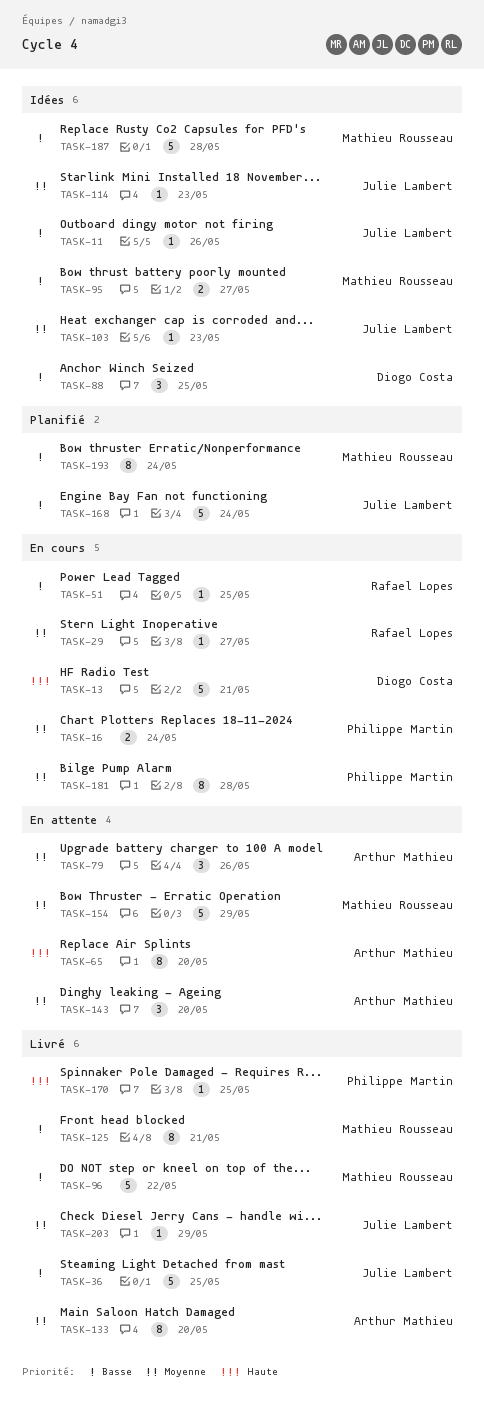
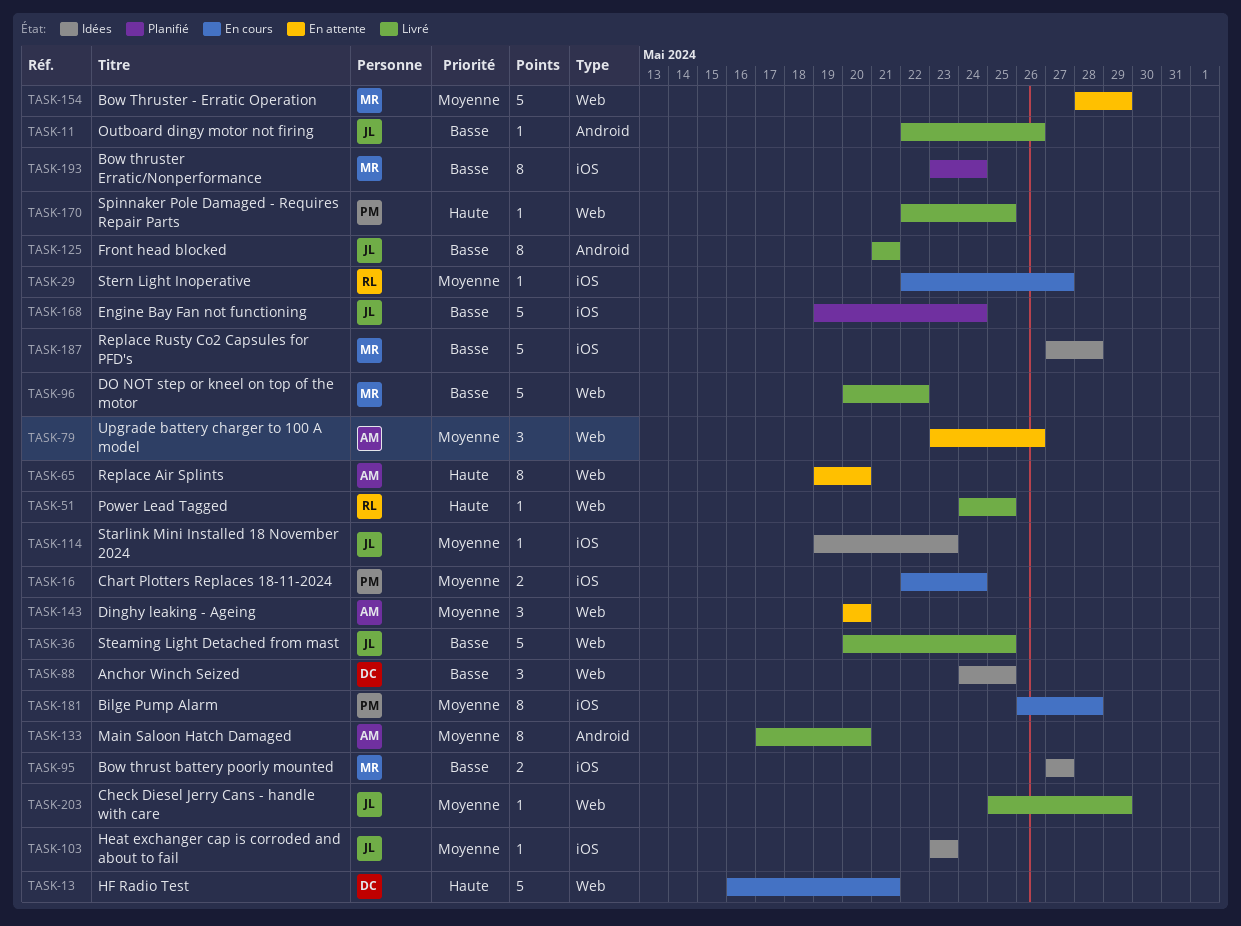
TASK-11, status: Idées -> Livré
TASK-51, status: En cours -> Livré
TASK-51, priority: Basse -> Haute
TASK-125, owner: Mathieu Rousseau -> Julie Lambert

